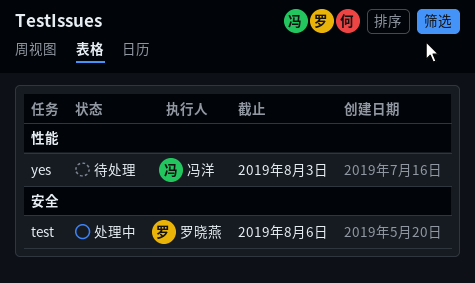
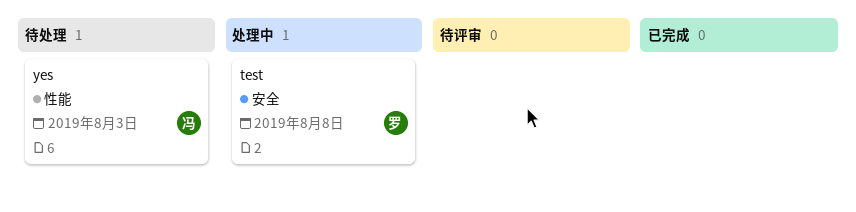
test, due: Aug 6 -> Aug 8

